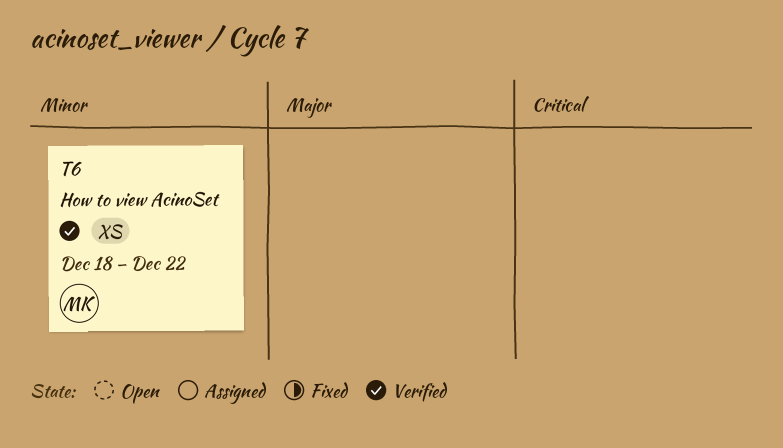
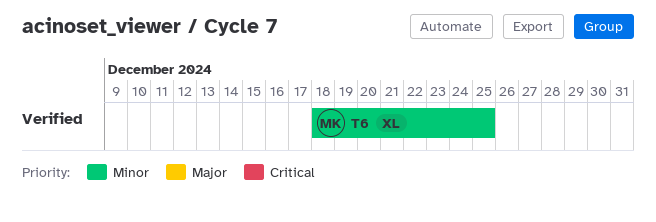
T6, estimate: XS -> XL
T6, due: Dec 22 -> Dec 25

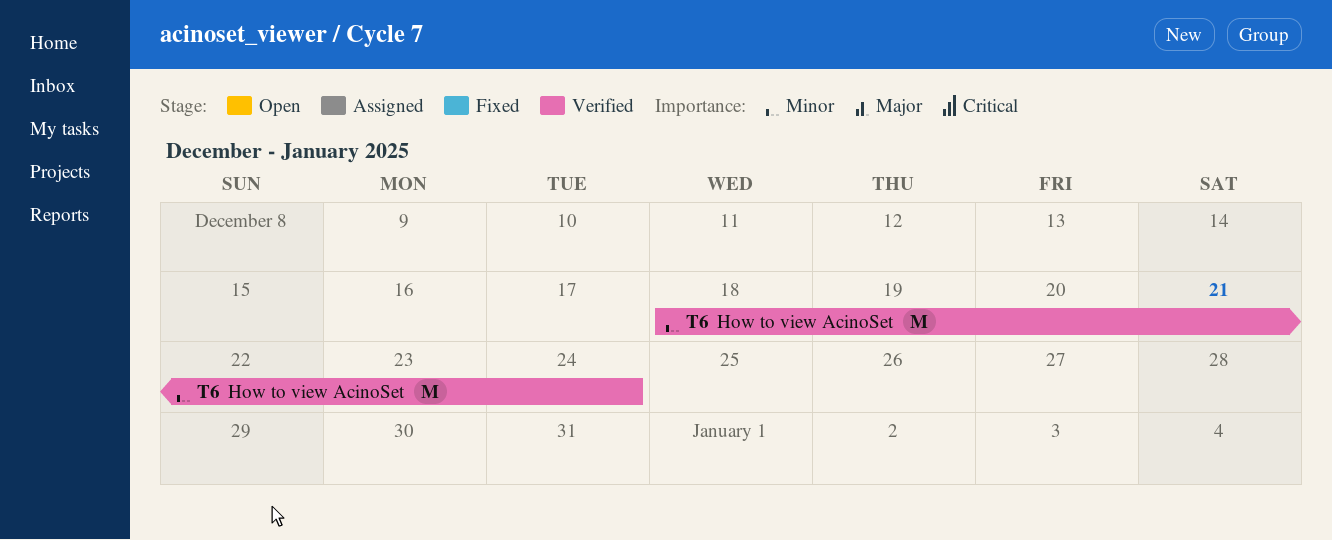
T6, estimate: XL -> M
T6, due: Dec 25 -> Dec 24

